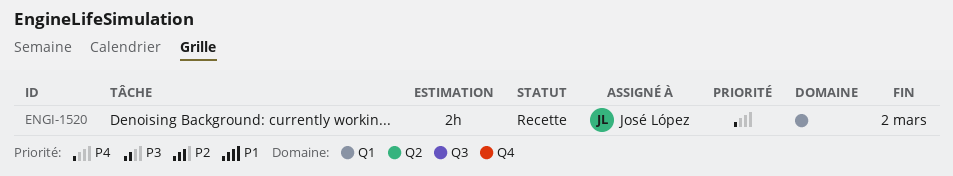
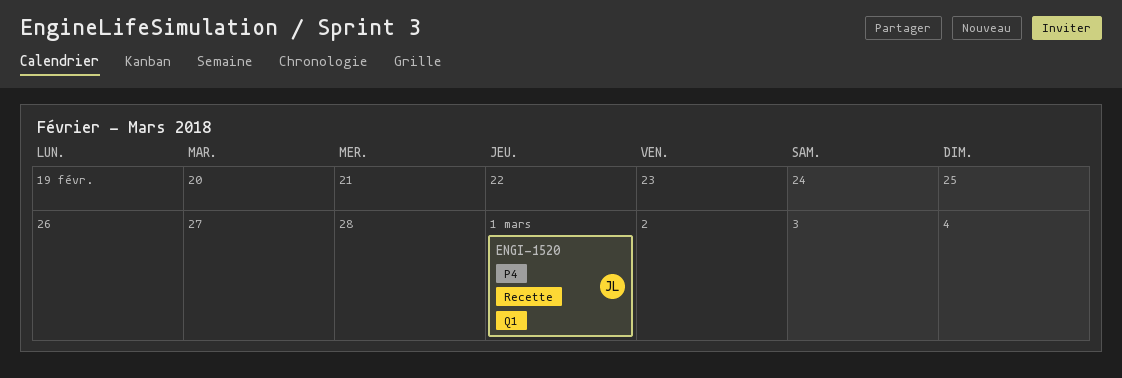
ENGI-1520, due: Mar 2 -> Mar 1

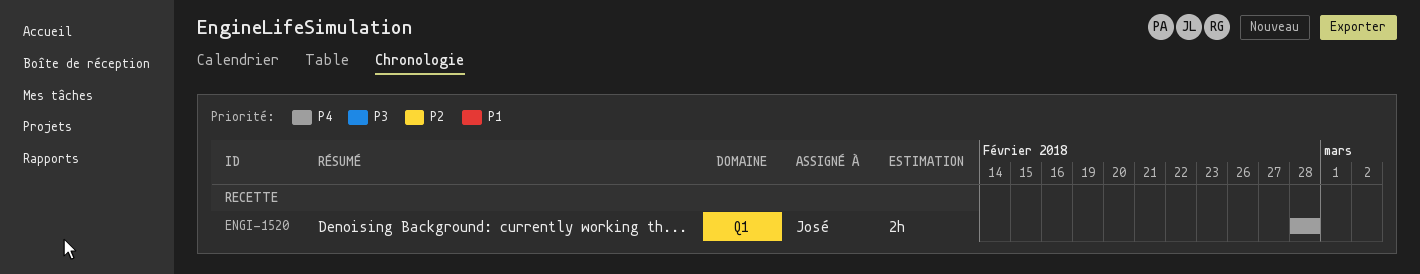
ENGI-1520, due: Mar 1 -> Feb 28

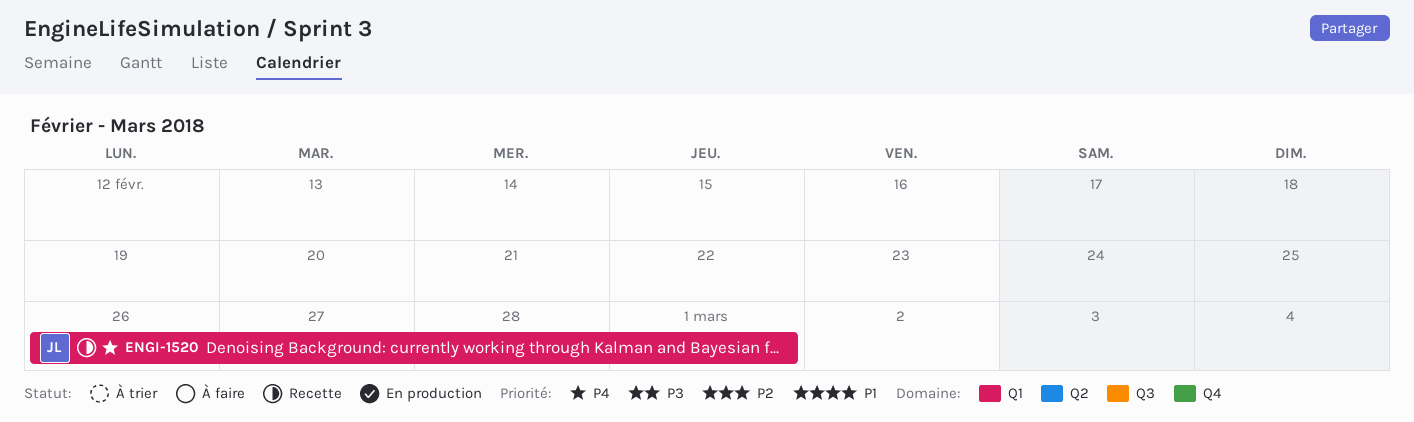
ENGI-1520, start: Feb 28 -> Feb 26
ENGI-1520, due: Feb 28 -> Mar 1

